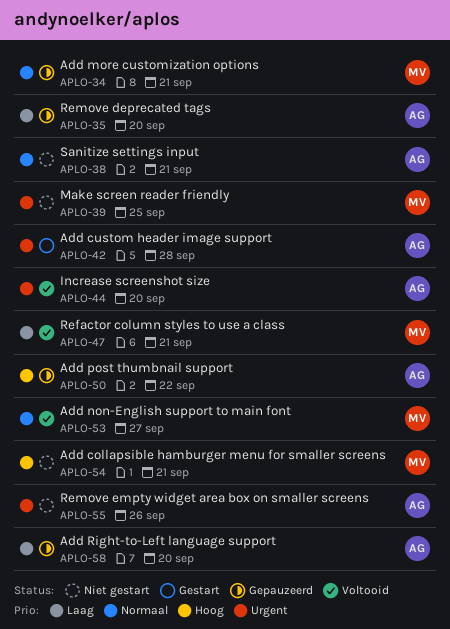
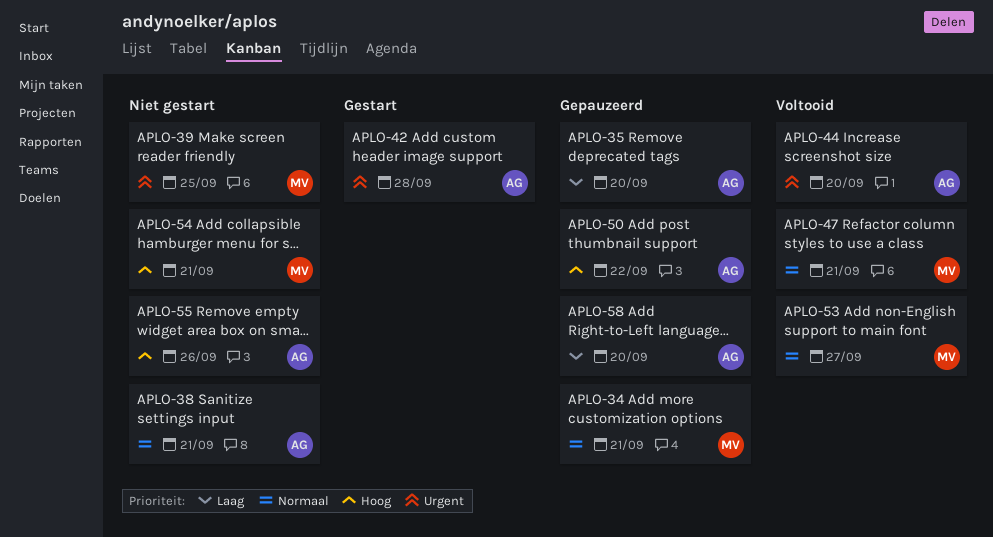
APLO-47, priority: Laag -> Normaal
APLO-55, priority: Urgent -> Hoog

